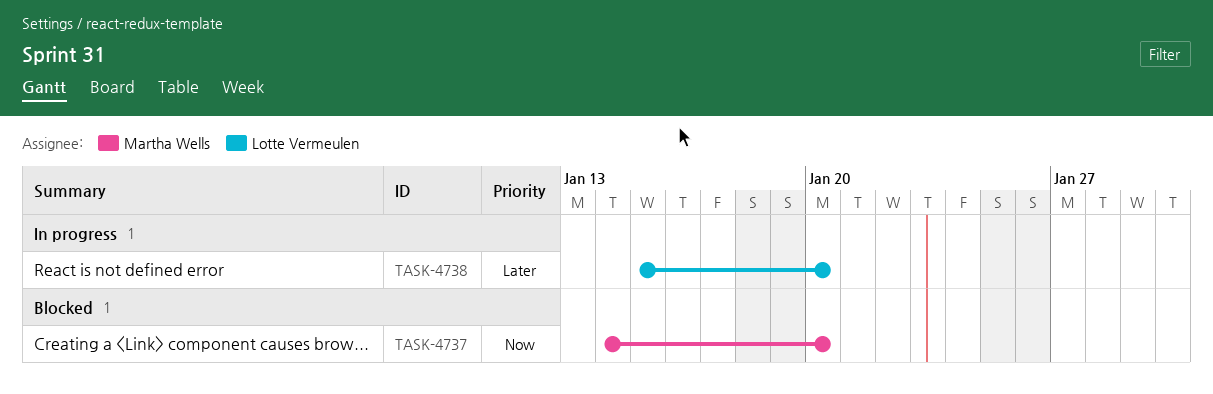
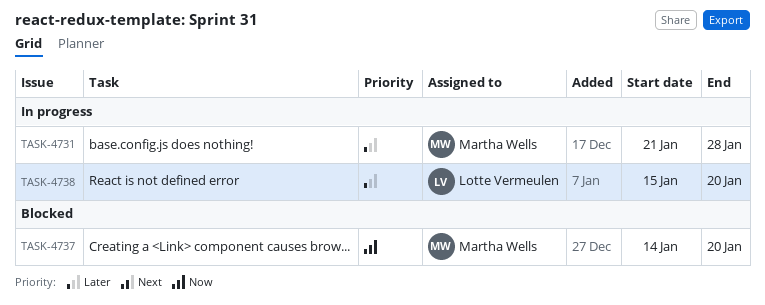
TASK-4731: none -> present

